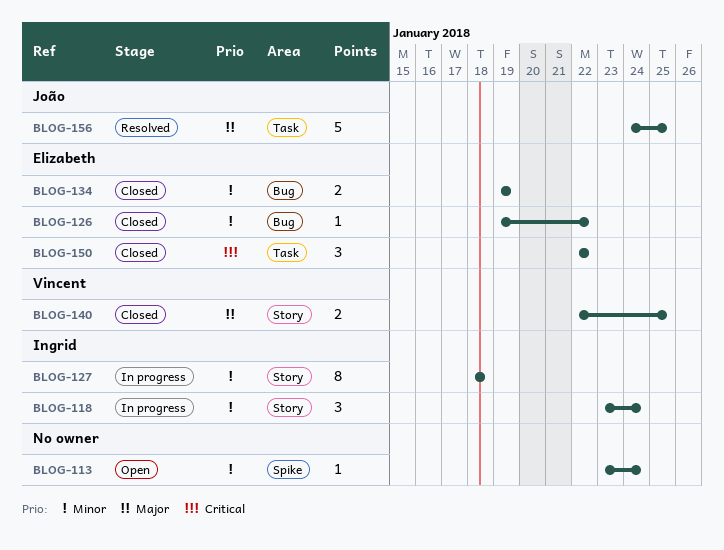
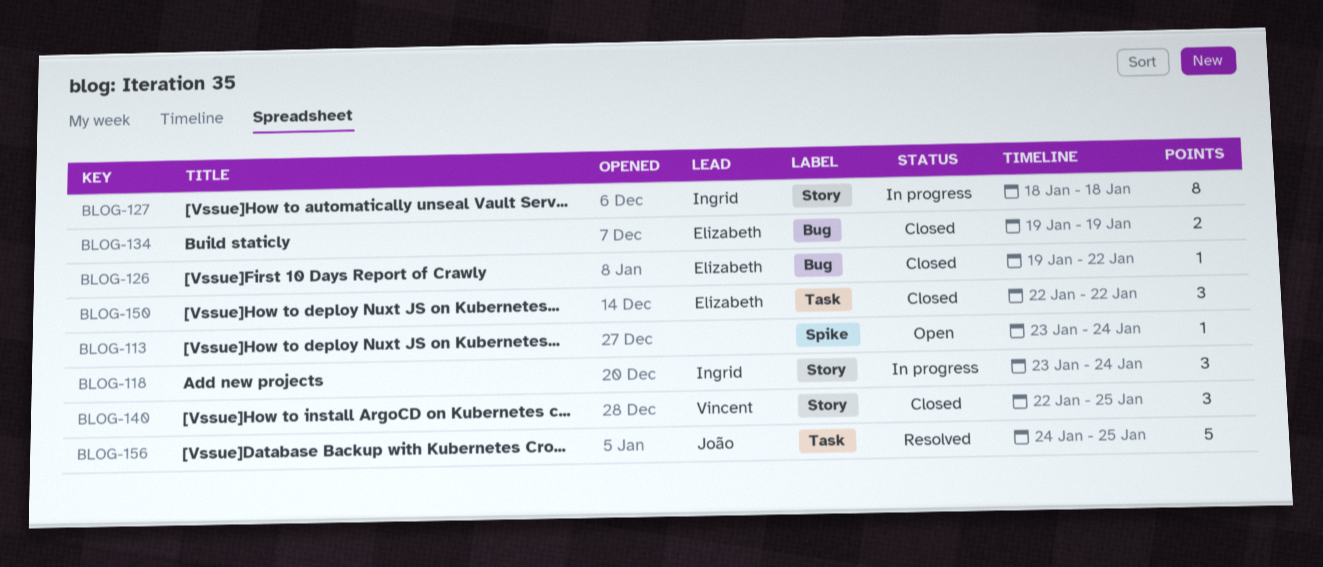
BLOG-140, estimate: 2 -> 3

